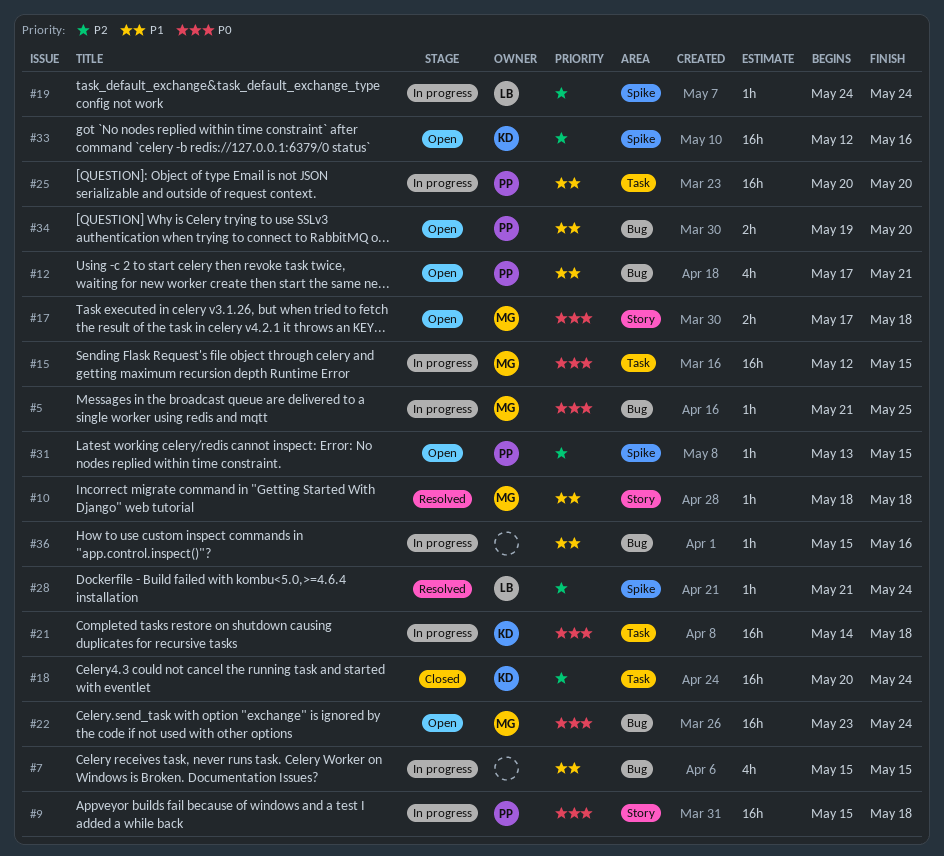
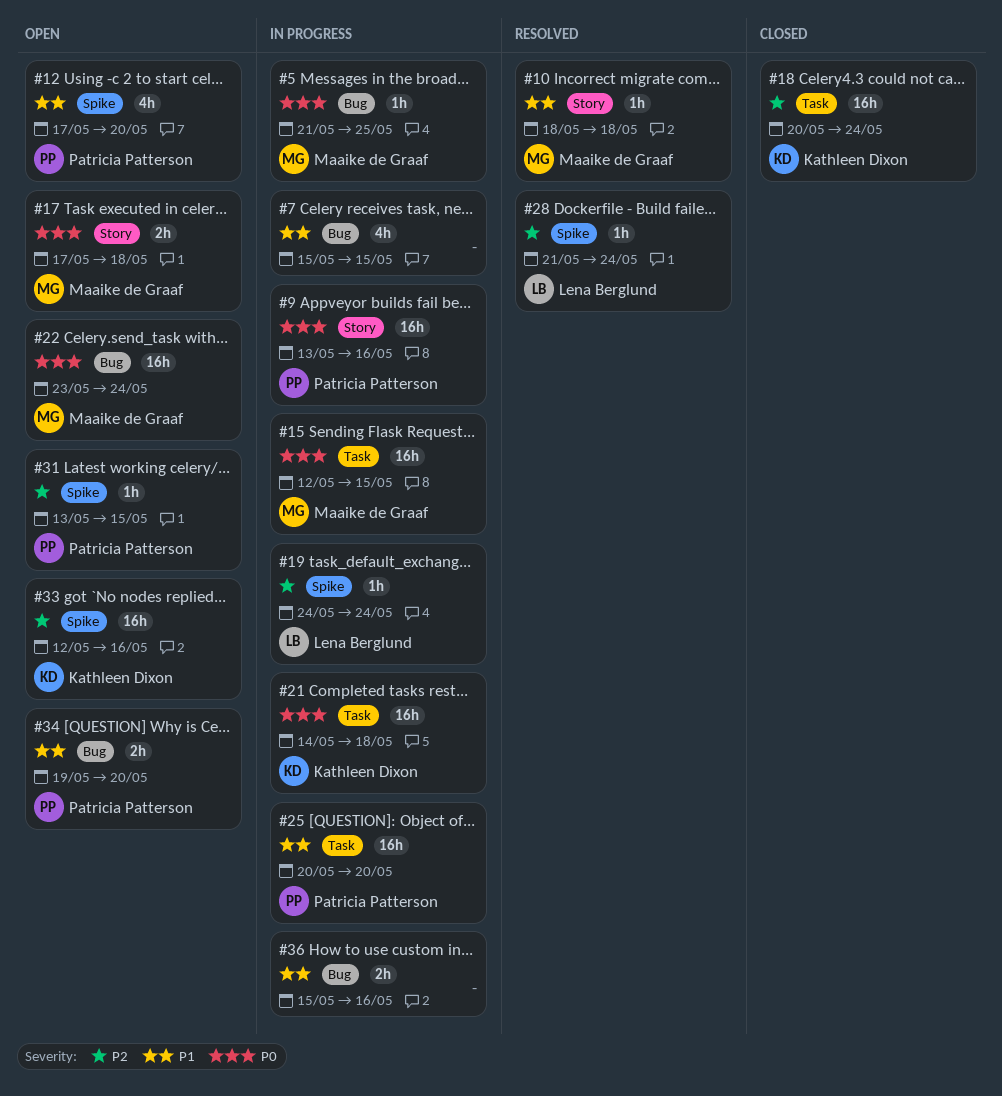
#9, start: May 15 -> May 13
#9, due: May 18 -> May 16
#12, label: Bug -> Spike
#12, due: May 21 -> May 20
#36, estimate: 1h -> 2h

